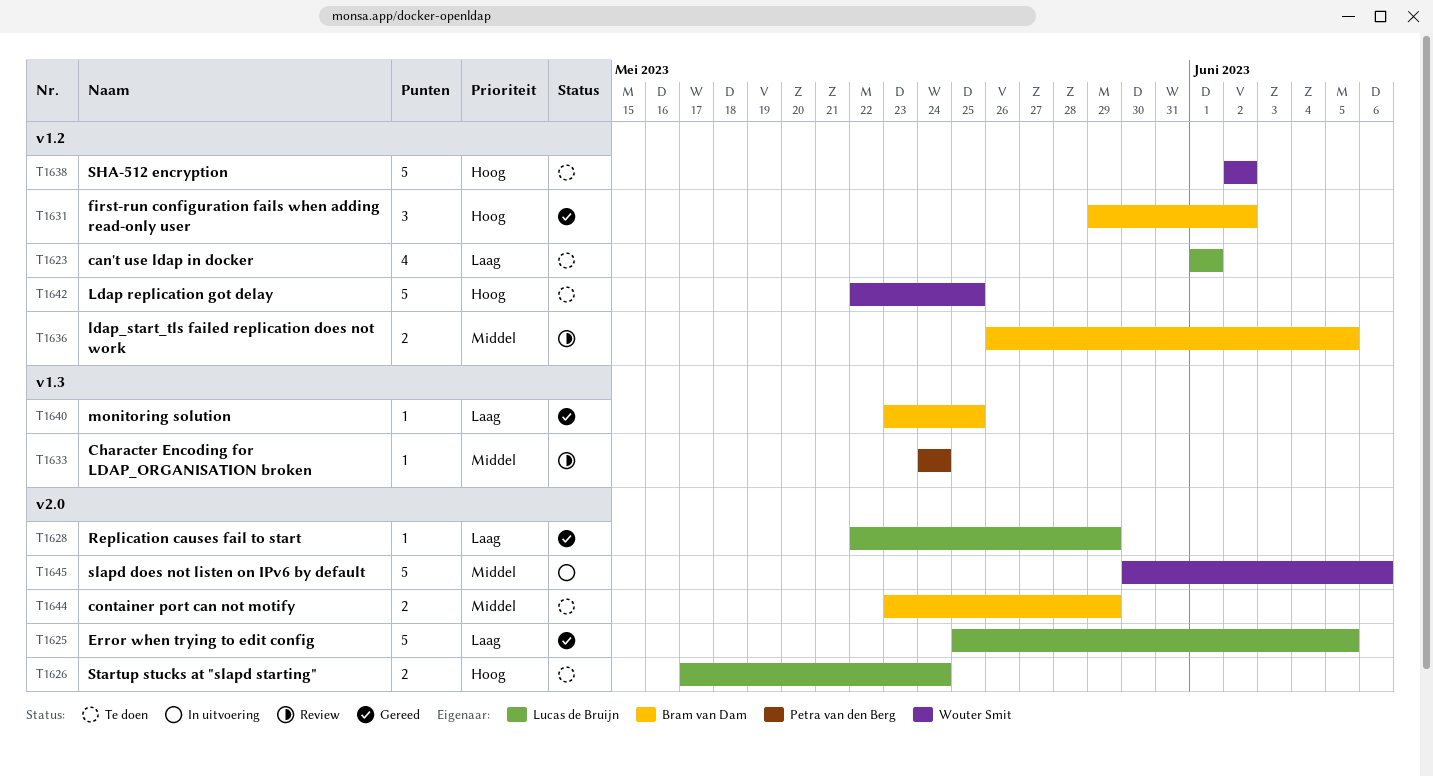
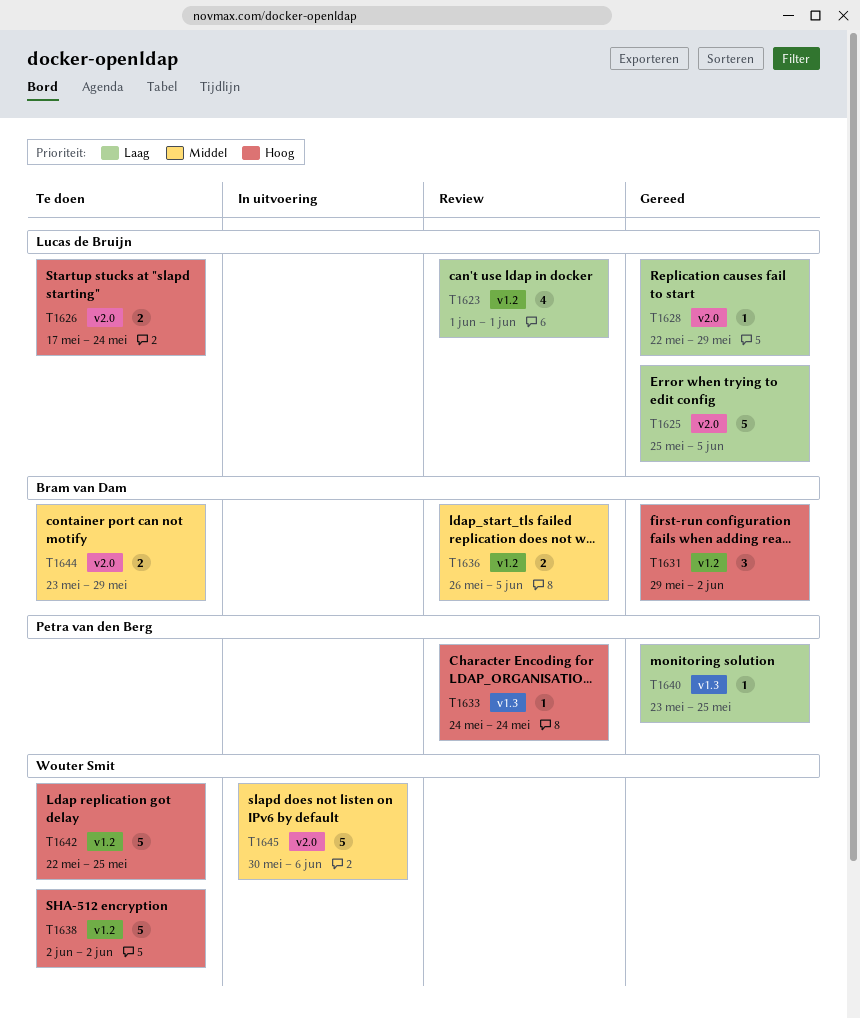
T1623, status: Te doen -> Review
T1633, priority: Middel -> Hoog
T1640, owner: Bram van Dam -> Petra van den Berg

